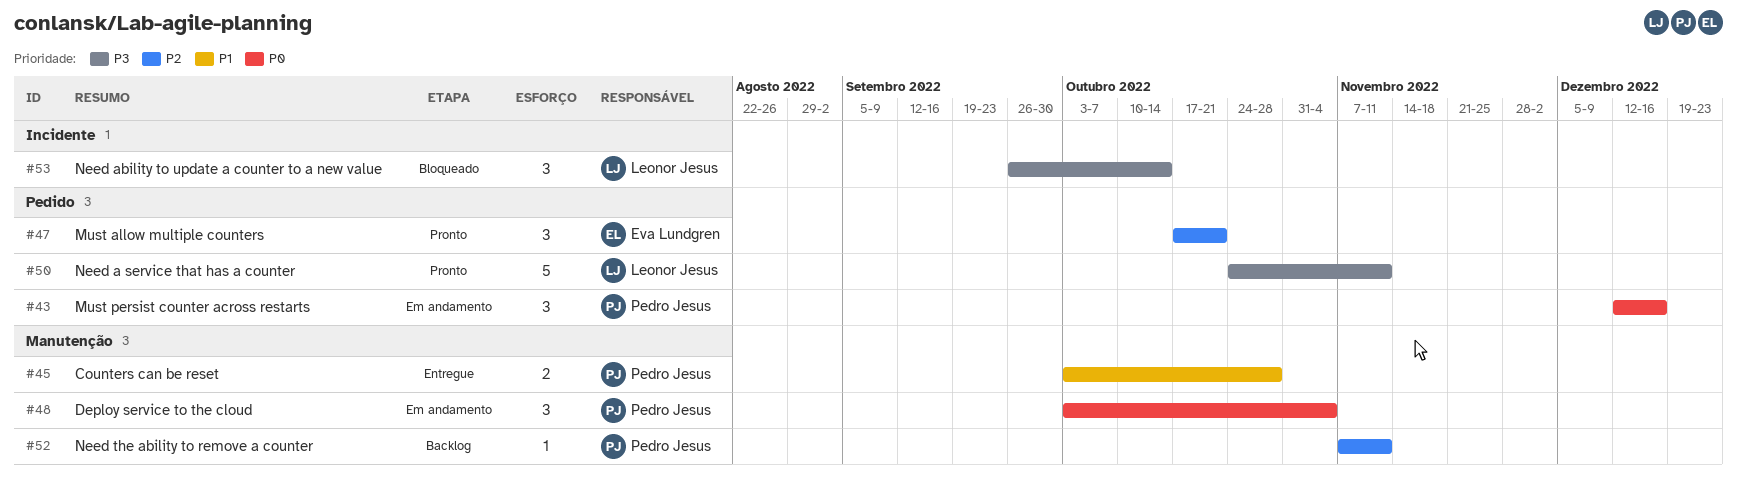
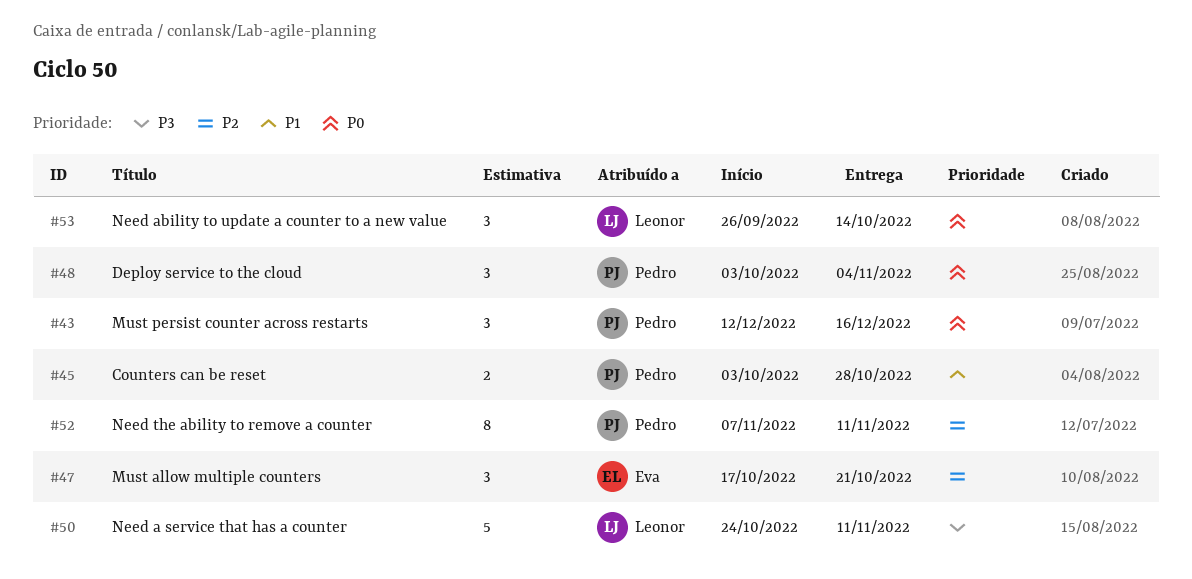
#52, estimate: 1 -> 8
#53, priority: P3 -> P0

